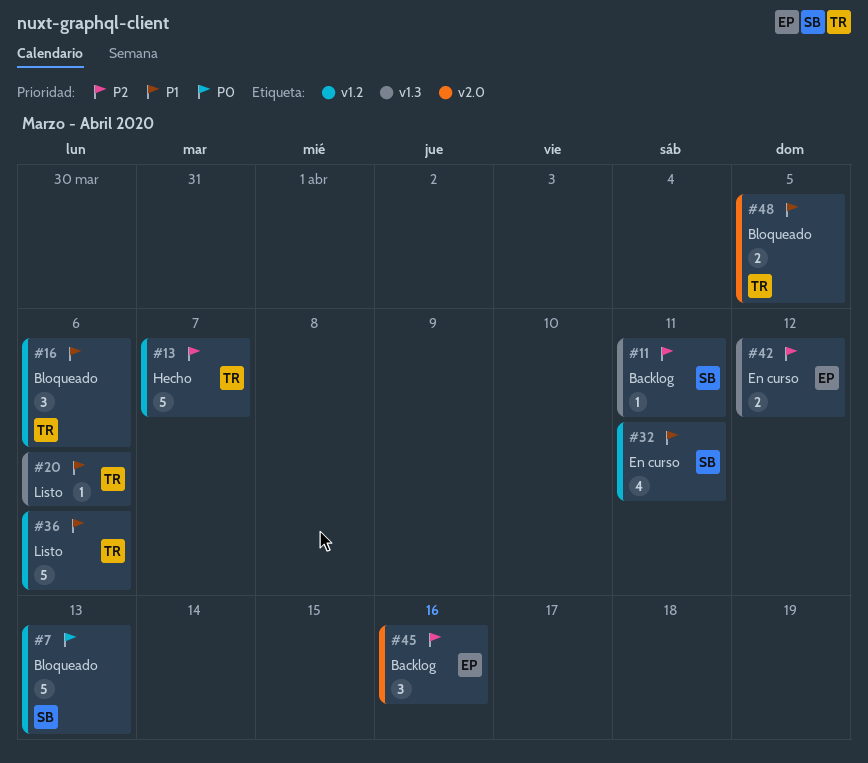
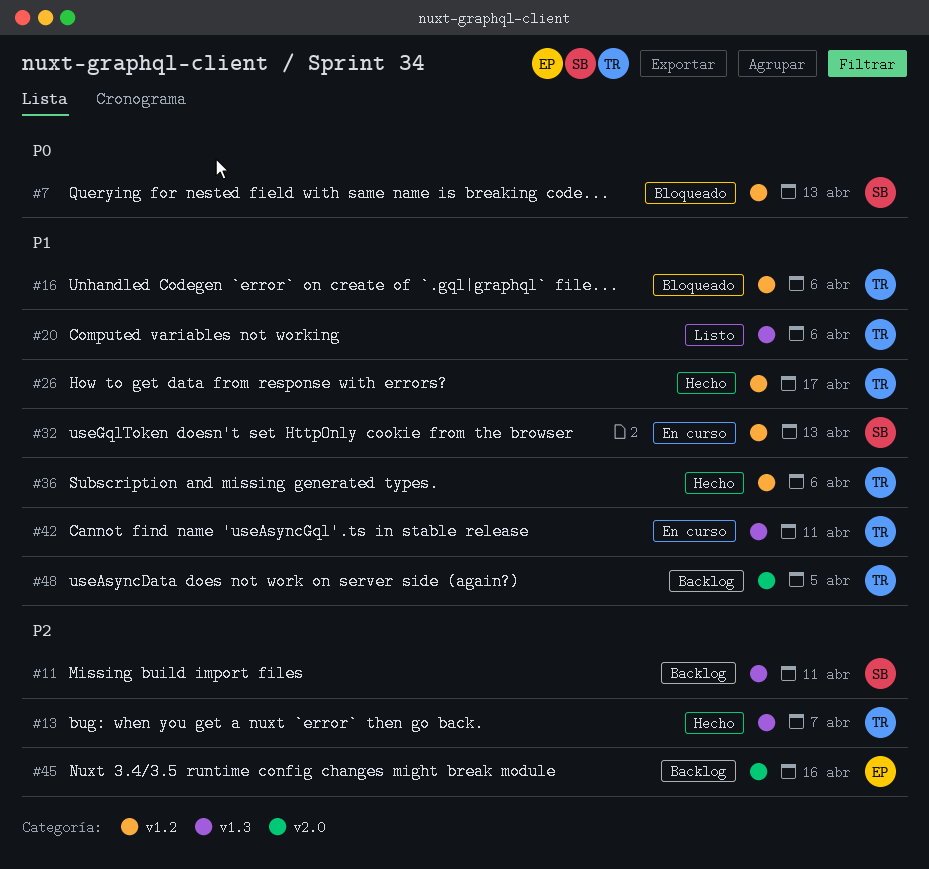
#13, label: v1.2 -> v1.3
#26: none -> present
#32, due: Apr 11 -> Apr 13
#36, status: Listo -> Hecho
#42, owner: EP -> TR
#42, priority: P2 -> P1
#42, due: Apr 12 -> Apr 11
#48, status: Bloqueado -> Backlog

